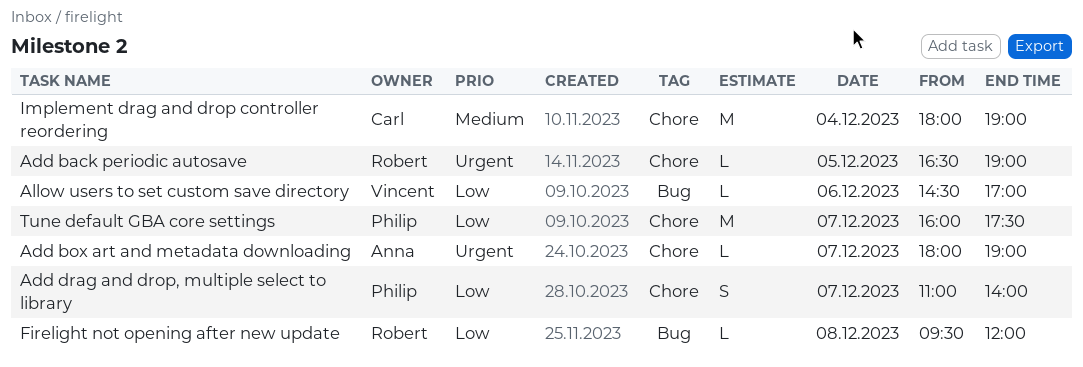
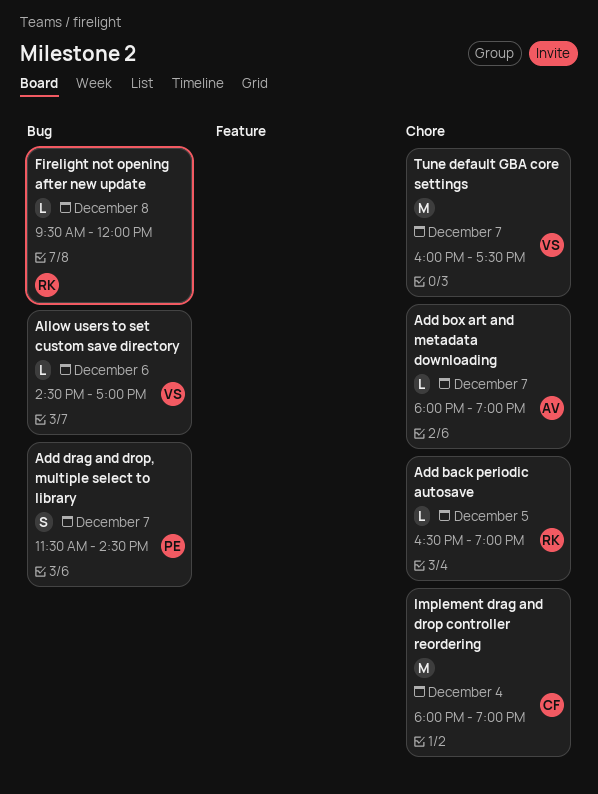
Add drag and drop, multiple select to library, label: Chore -> Bug
Add drag and drop, multiple select to library, begins: 11:00 -> 11:30
Add drag and drop, multiple select to library, ends: 14:00 -> 14:30
Tune default GBA core settings, owner: Philip -> Vincent

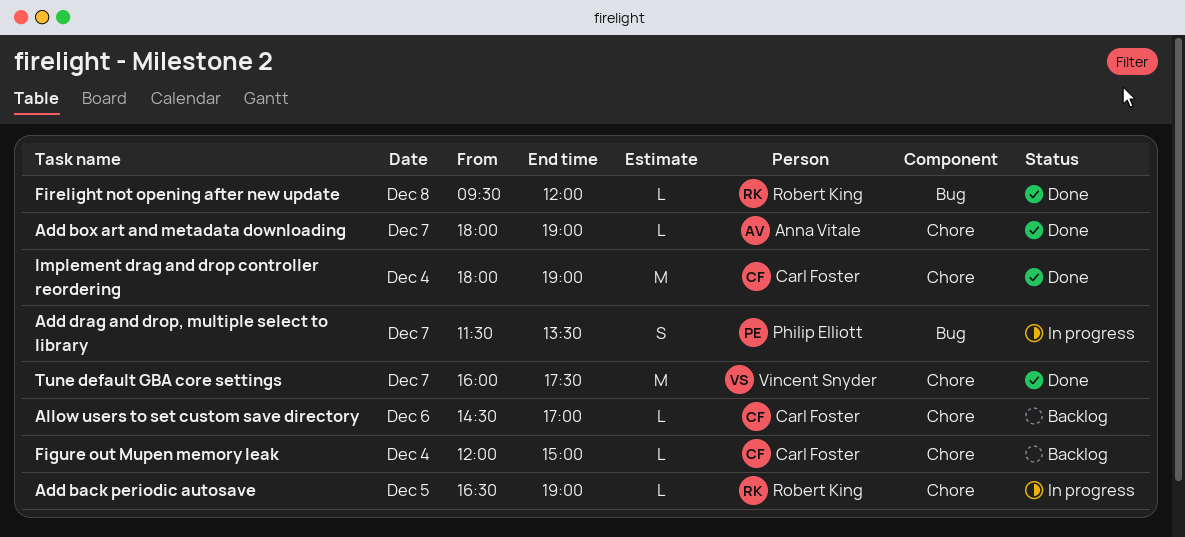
Add drag and drop, multiple select to library, ends: 14:30 -> 13:30
Allow users to set custom save directory, owner: Vincent Snyder -> Carl Foster
Allow users to set custom save directory, label: Bug -> Chore
Figure out Mupen memory leak: none -> present

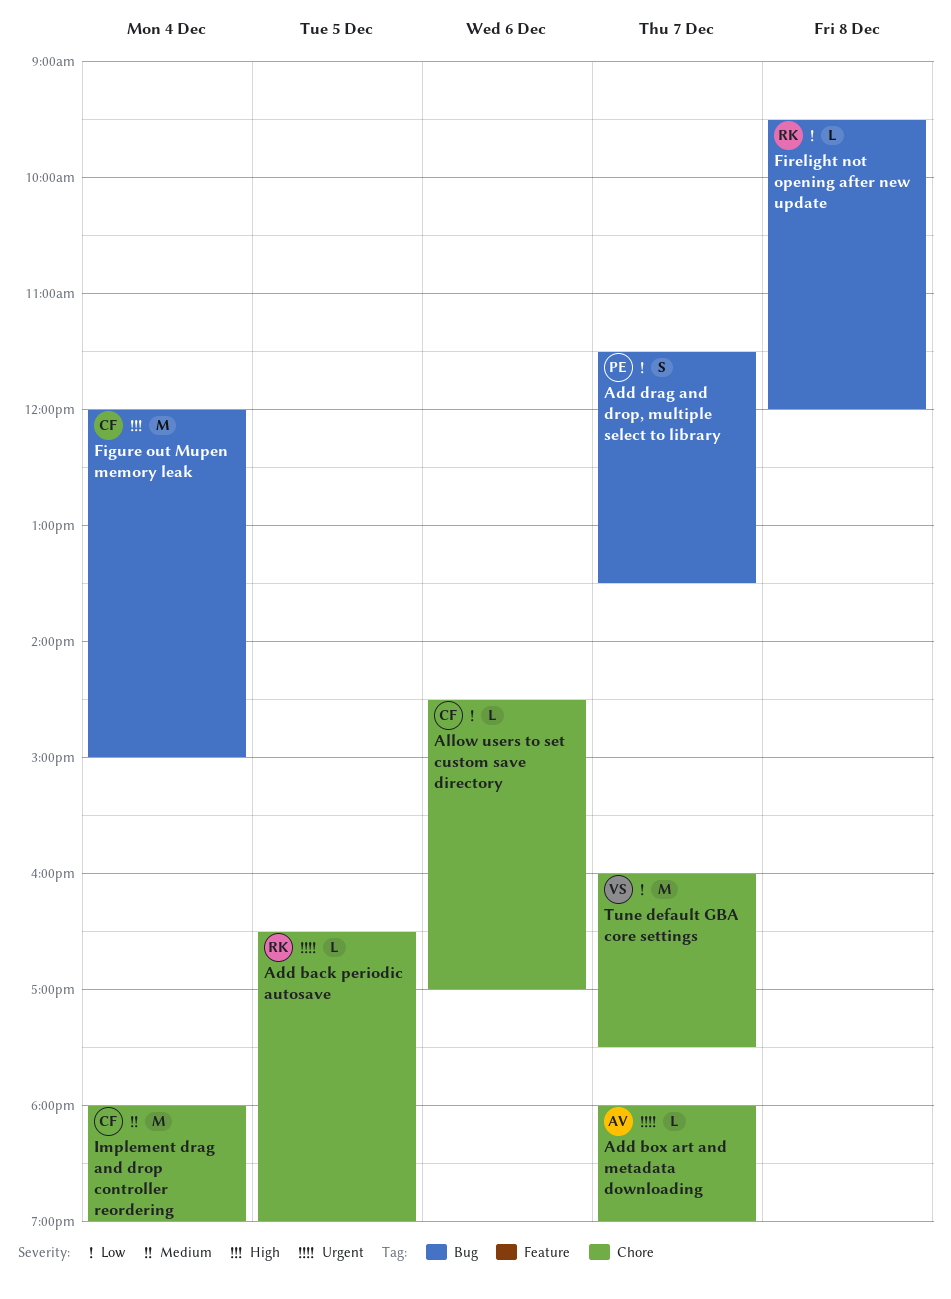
Figure out Mupen memory leak, label: Chore -> Bug
Figure out Mupen memory leak, estimate: L -> M

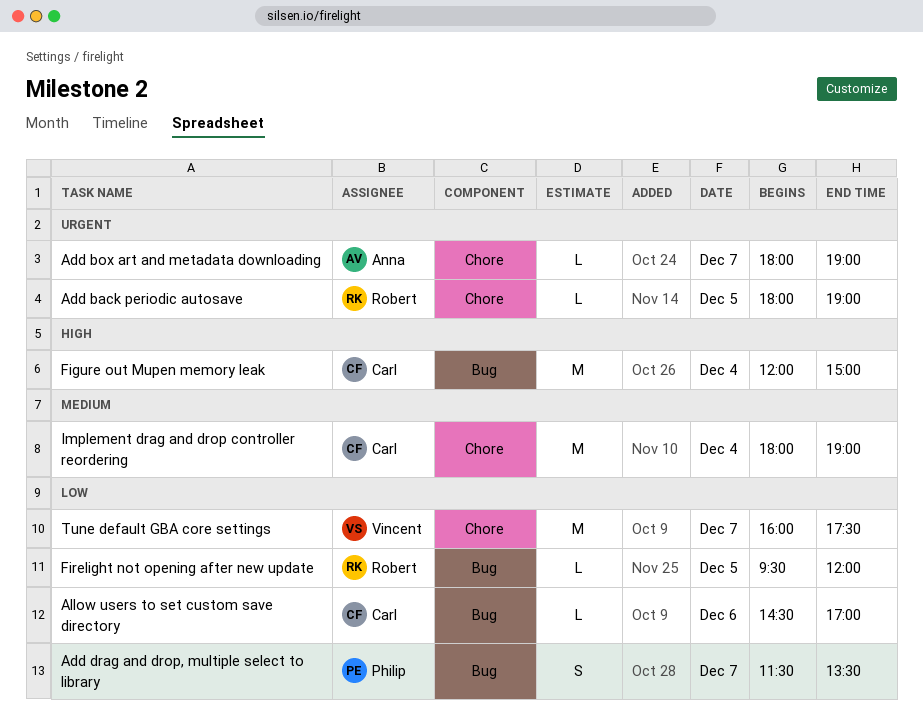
Add back periodic autosave, begins: 16:30 -> 18:00
Allow users to set custom save directory, label: Chore -> Bug
Firelight not opening after new update, day: Dec 8 -> Dec 5

